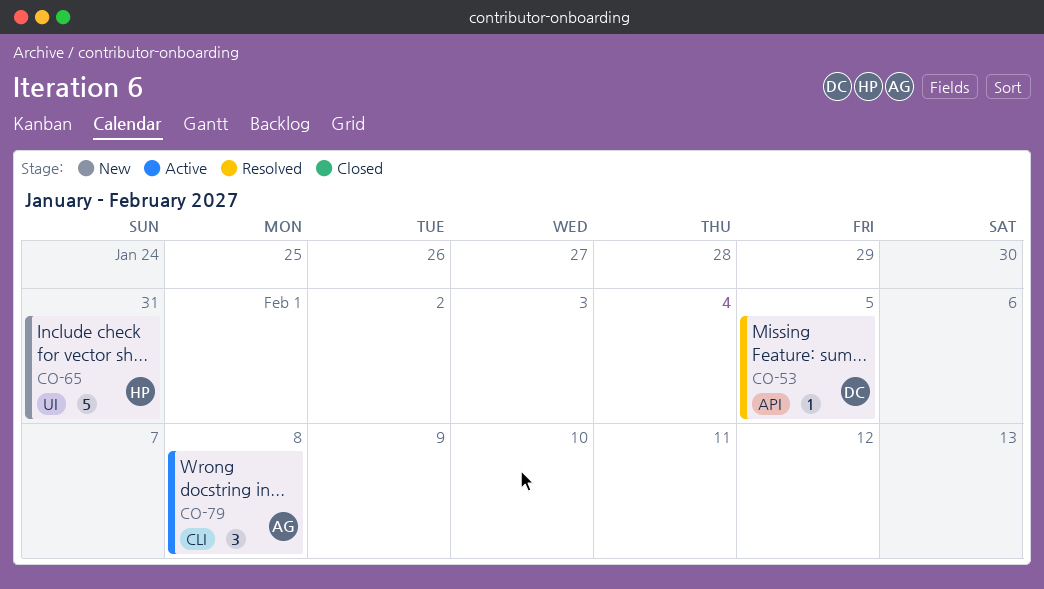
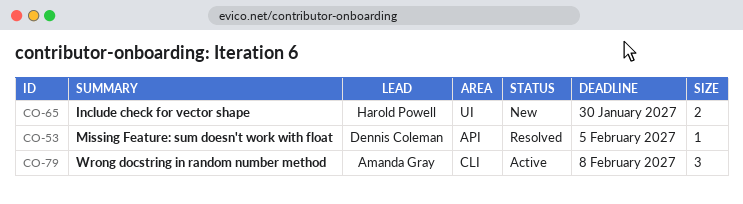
CO-65, estimate: 5 -> 2
CO-65, due: Jan 31 -> Jan 30

